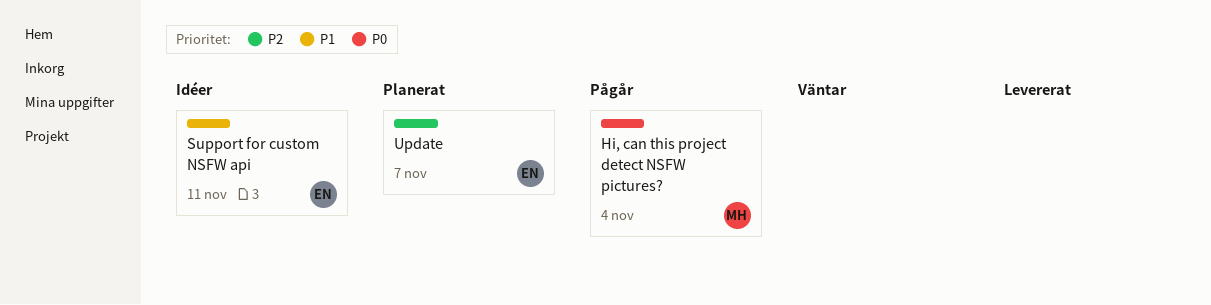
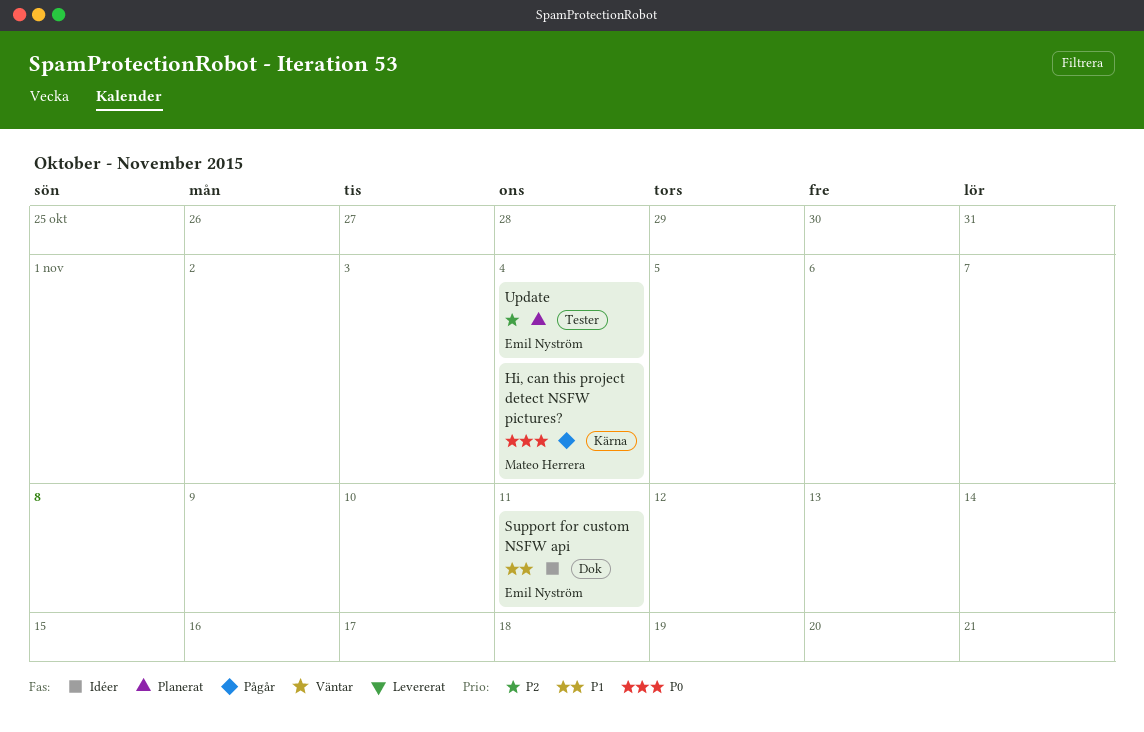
Update, due: Nov 7 -> Nov 4

